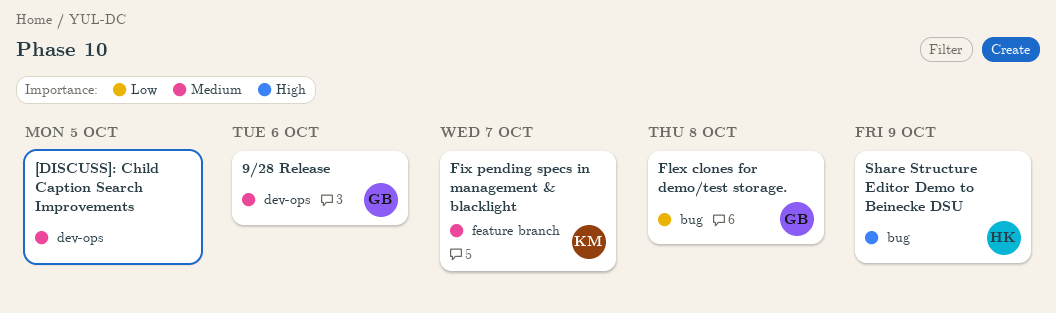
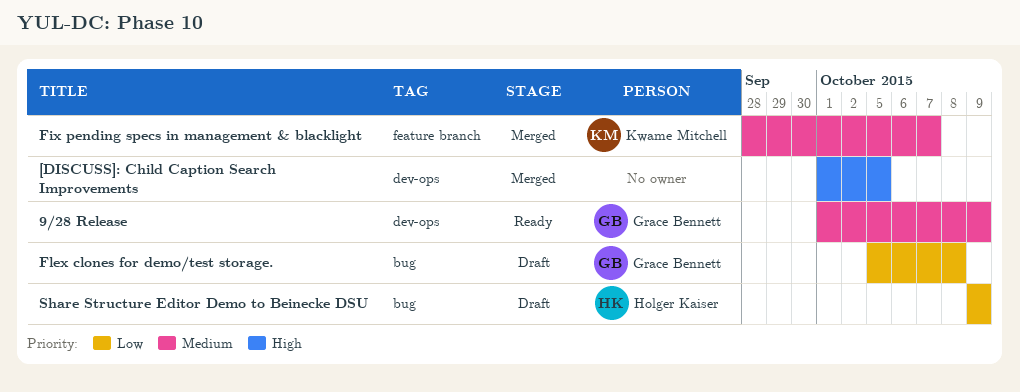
9/28 Release, due: Oct 6 -> Oct 9
[DISCUSS]: Child Caption Search Improvements, priority: Medium -> High
Share Structure Editor Demo to Beinecke DSU, priority: High -> Low

